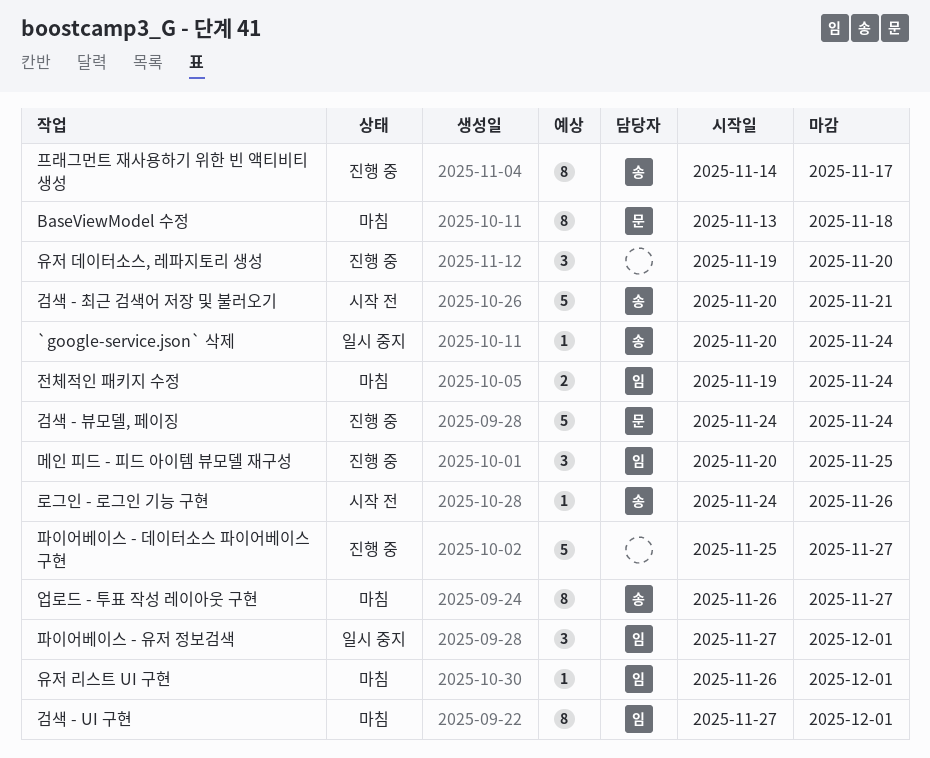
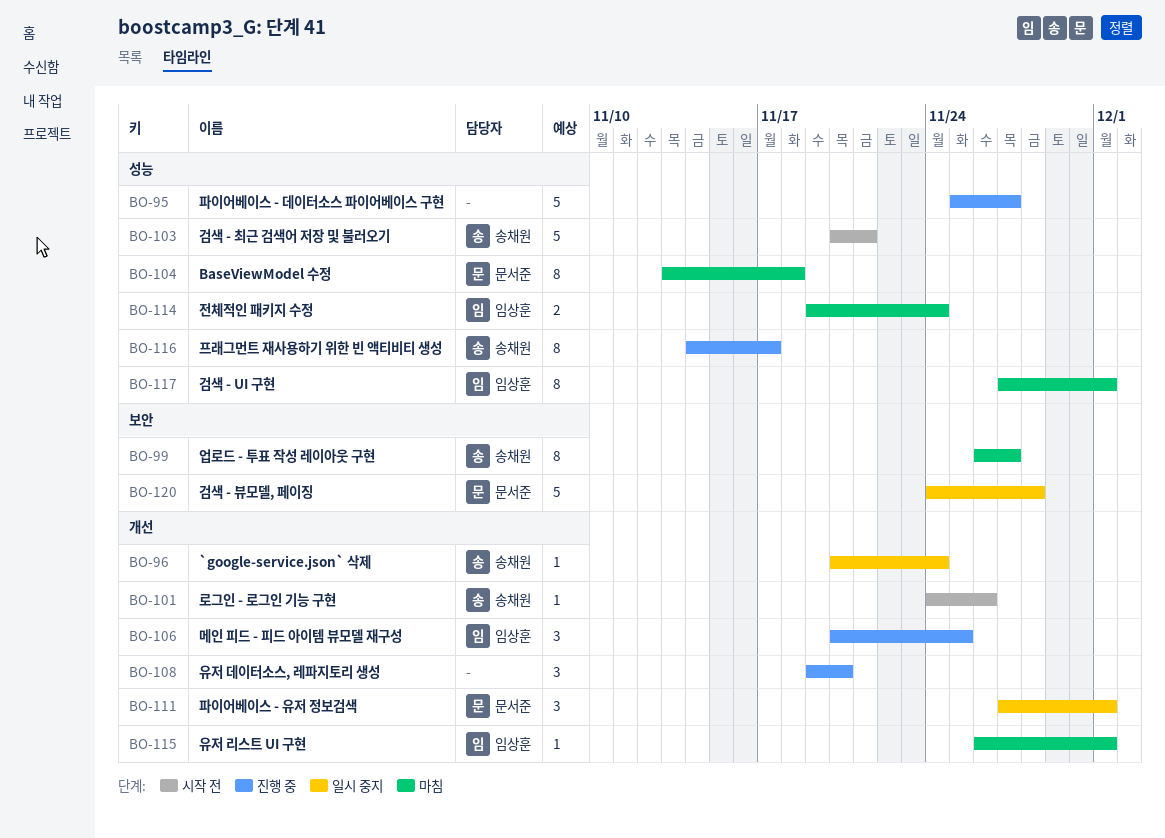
검색 - 뷰모델, 페이징, status: 진행 중 -> 일시 중지
검색 - 뷰모델, 페이징, due: Nov 24 -> Nov 28
파이어베이스 - 유저 정보검색, owner: 임상훈 -> 문서준

